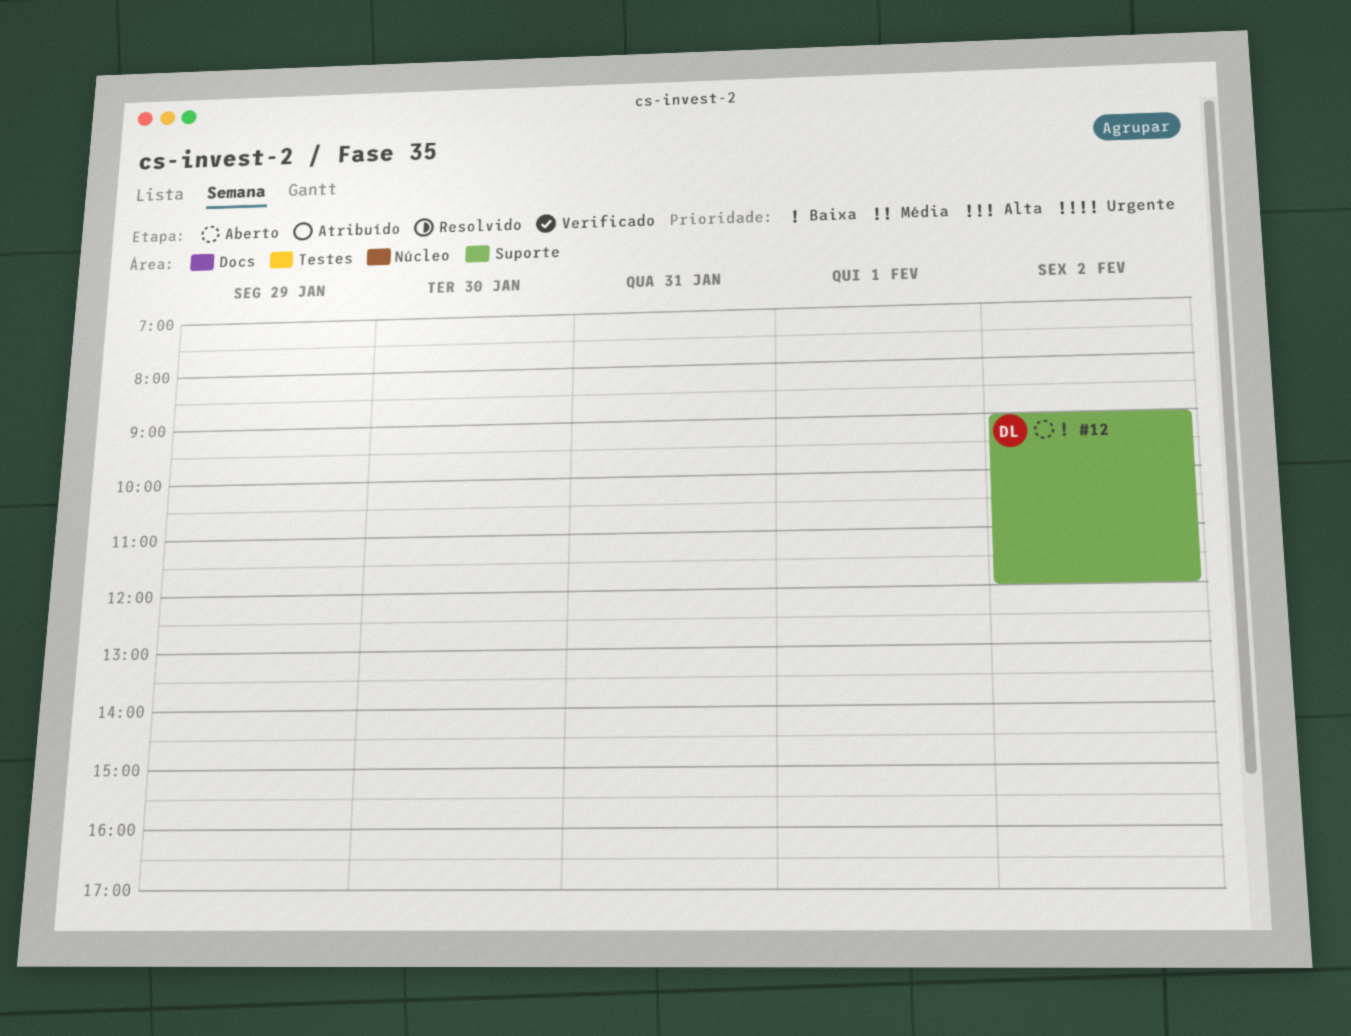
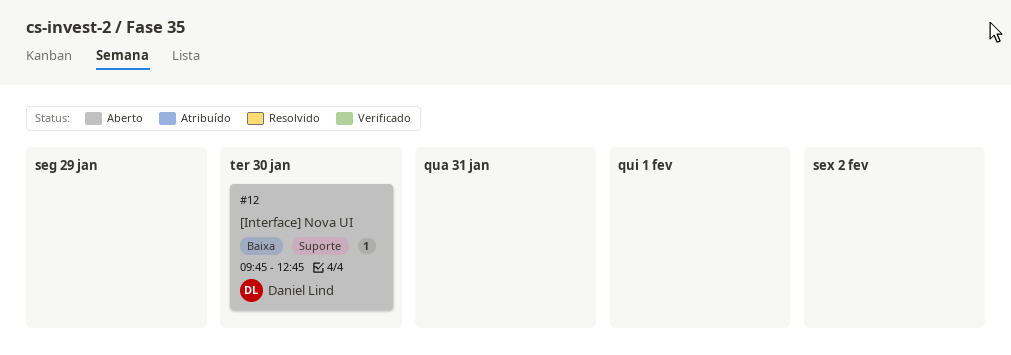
#12, day: Feb 2 -> Jan 30
#12, begins: 09:00 -> 09:45
#12, ends: 12:00 -> 12:45

